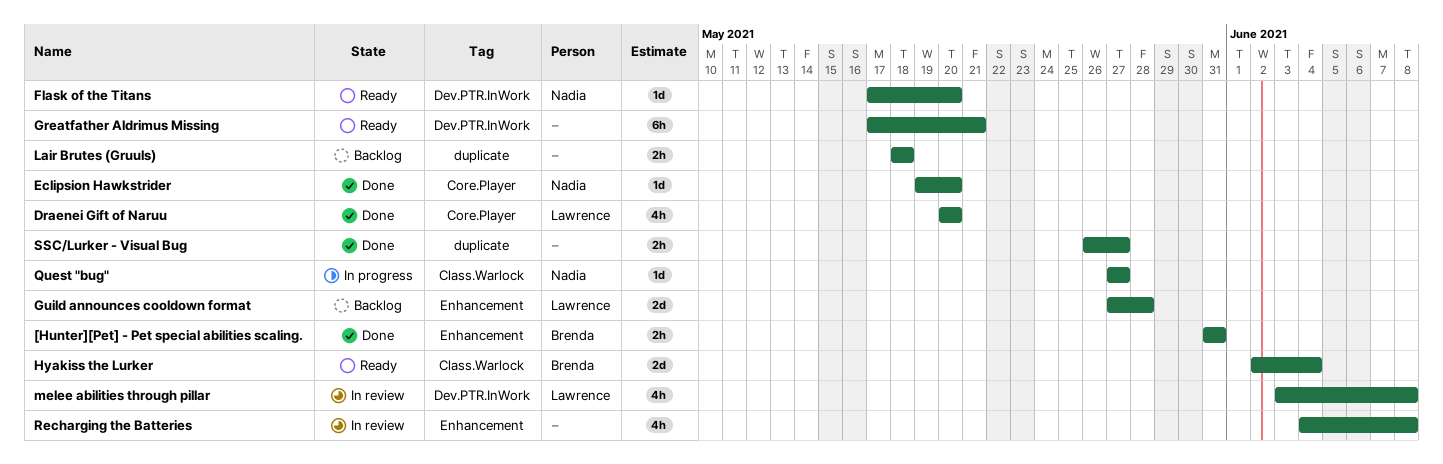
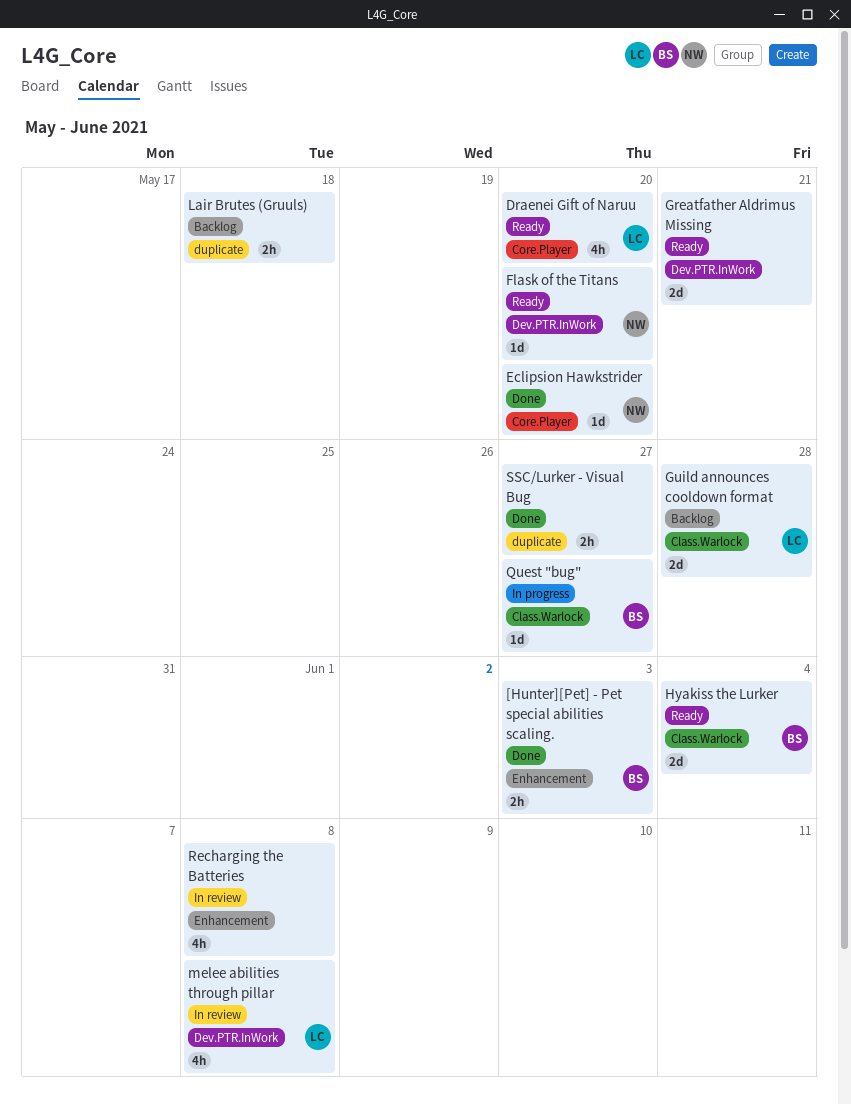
[Hunter][Pet] - Pet special abilities scaling., due: May 31 -> Jun 3
Draenei Gift of Naruu, status: Done -> Ready
Greatfather Aldrimus Missing, estimate: 6h -> 2d
Guild announces cooldown format, label: Enhancement -> Class.Warlock
Quest "bug", owner: Nadia -> Brenda

